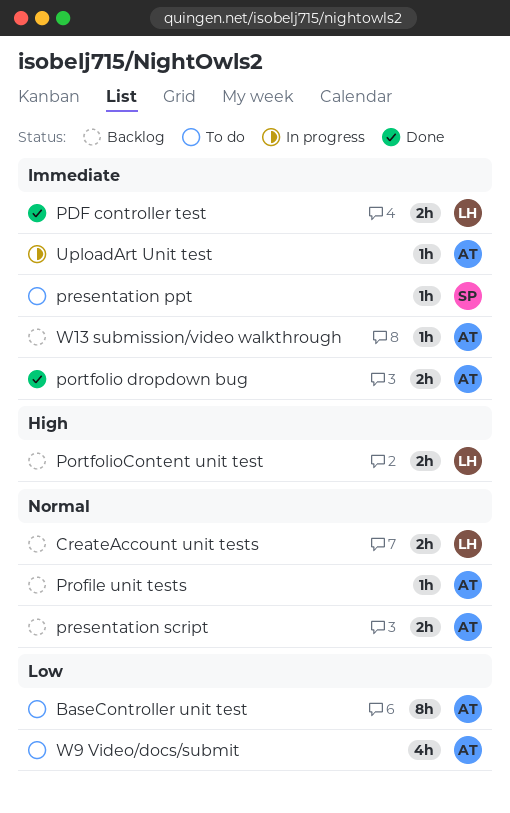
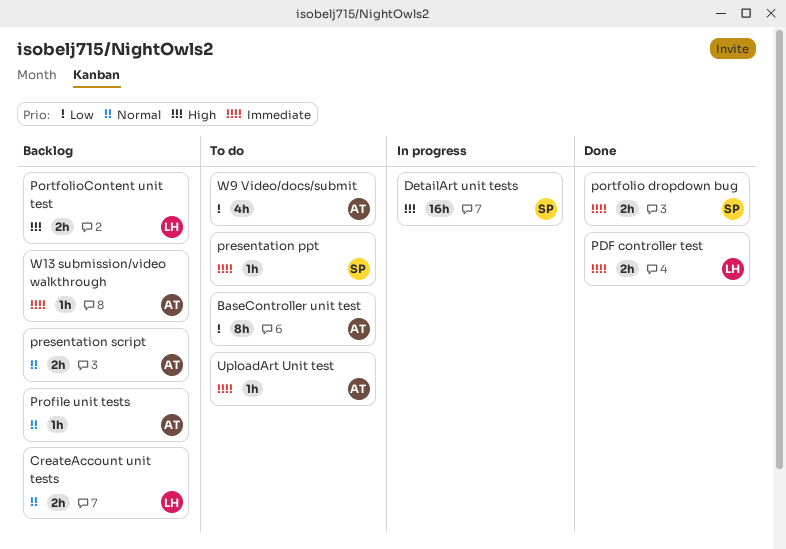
DetailArt unit tests: none -> present
portfolio dropdown bug, owner: AT -> SP
UploadArt Unit test, status: In progress -> To do

